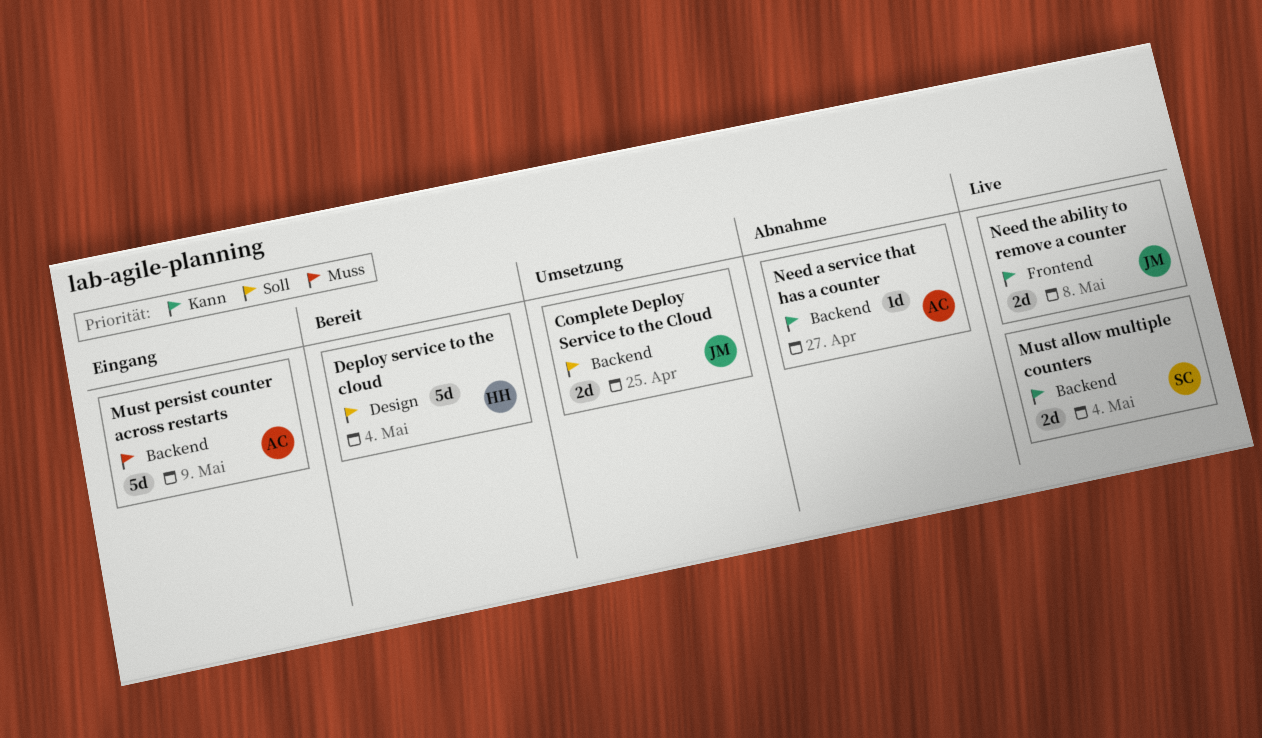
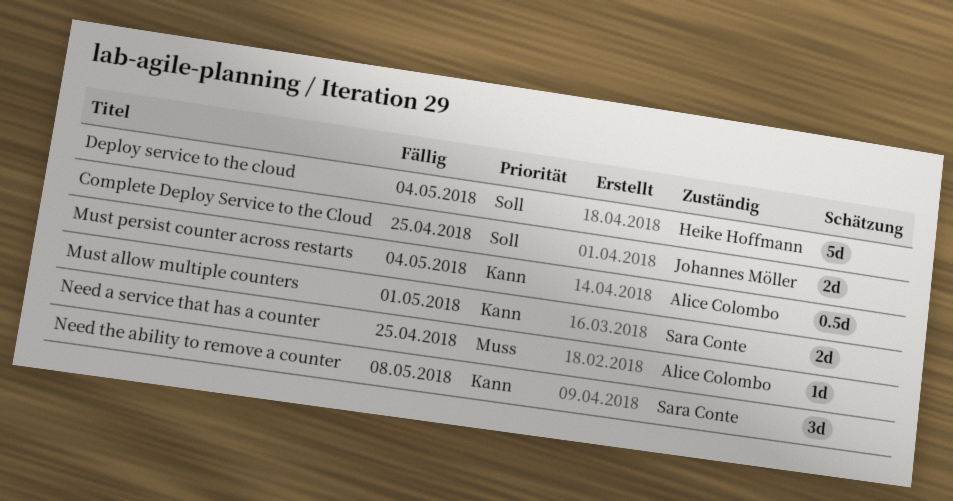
Must allow multiple counters, due: May 4 -> May 1
Must persist counter across restarts, priority: Muss -> Kann
Must persist counter across restarts, estimate: 5d -> 0.5d
Must persist counter across restarts, due: May 9 -> May 4
Need a service that has a counter, priority: Kann -> Muss
Need a service that has a counter, due: Apr 27 -> Apr 25
Need the ability to remove a counter, owner: Johannes Möller -> Sara Conte
Need the ability to remove a counter, estimate: 2d -> 3d

